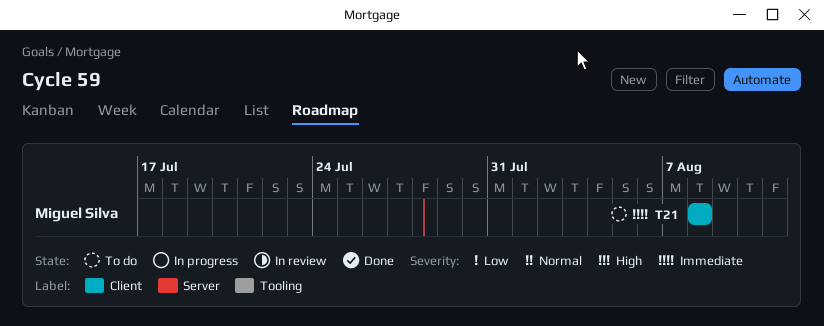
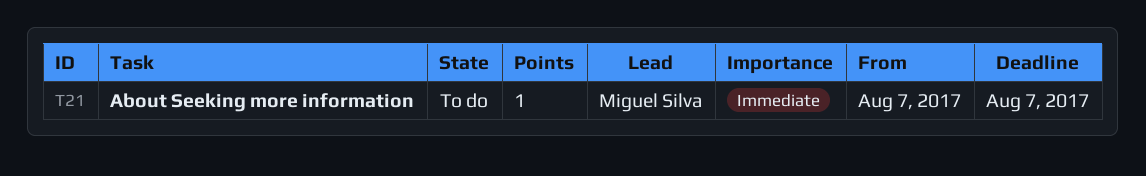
T21, start: Aug 8 -> Aug 7
T21, due: Aug 8 -> Aug 7

